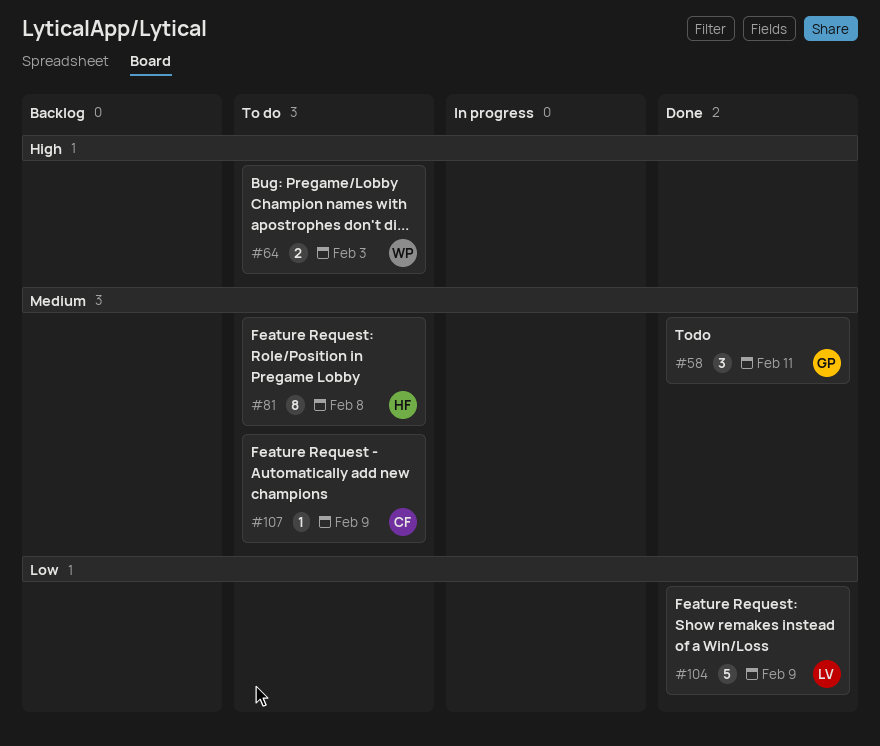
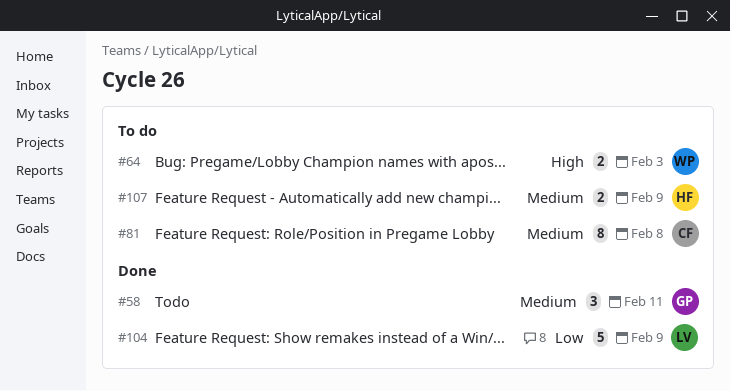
#81, owner: HF -> CF
#107, owner: CF -> HF
#107, estimate: 1 -> 2

